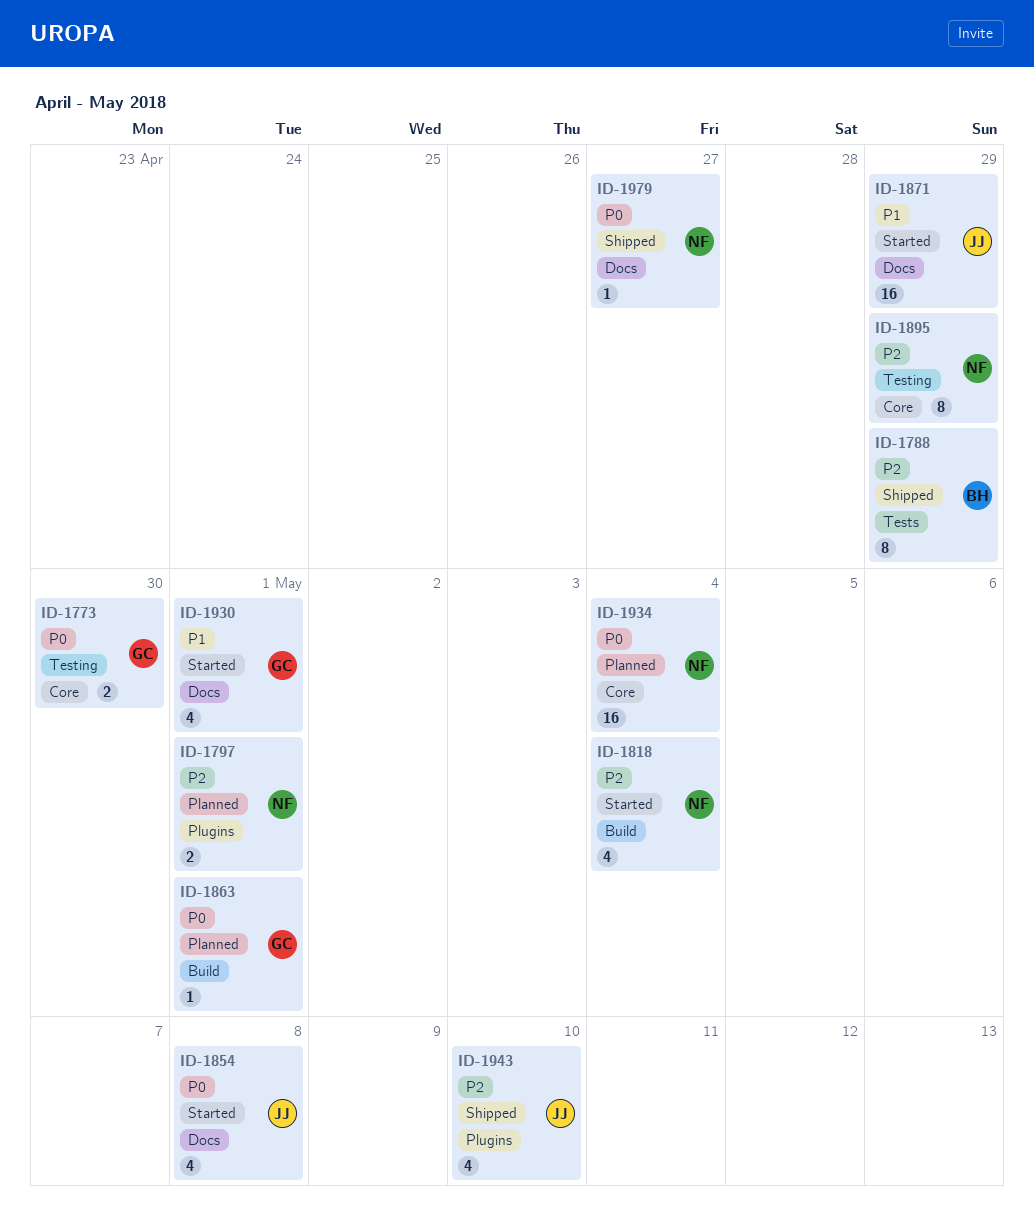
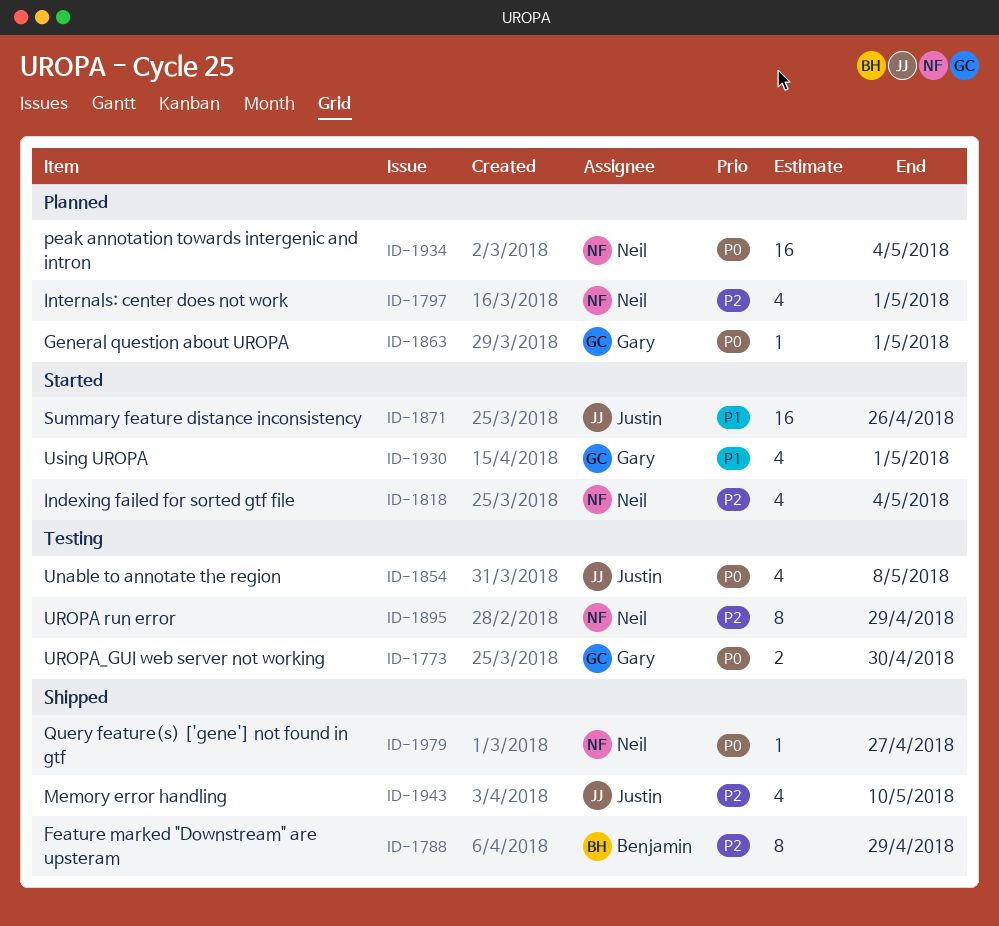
ID-1797, estimate: 2 -> 4
ID-1854, status: Started -> Testing
ID-1871, due: Apr 29 -> Apr 26

